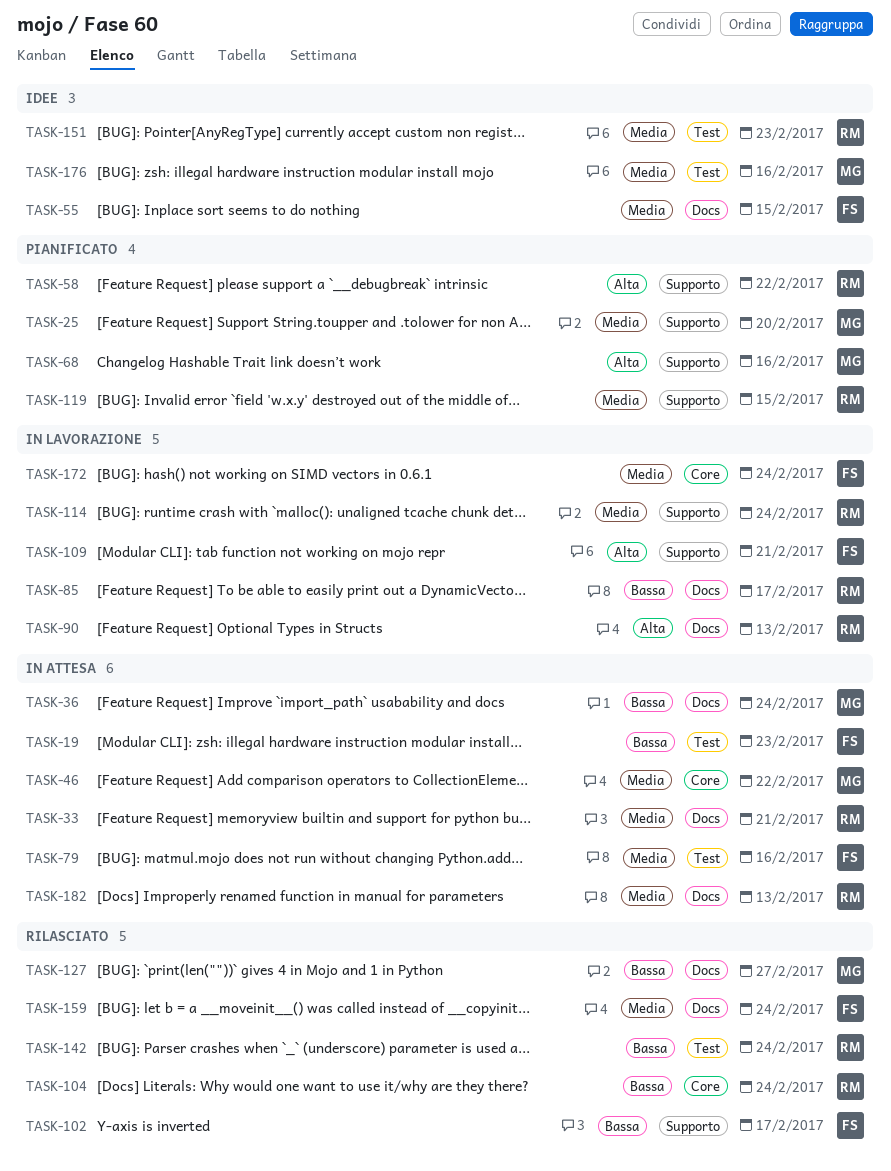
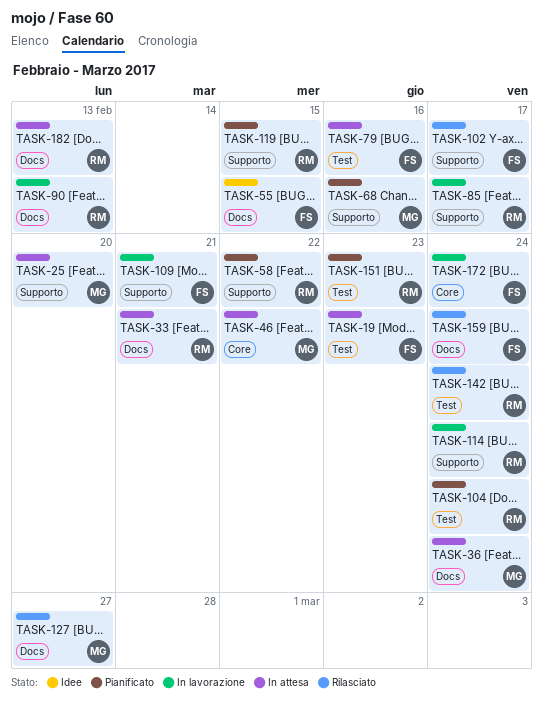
TASK-25, status: Pianificato -> In attesa
TASK-85, label: Docs -> Supporto
TASK-104, status: Rilasciato -> Pianificato
TASK-104, label: Core -> Test
TASK-151, status: Idee -> Pianificato
TASK-176: present -> none

